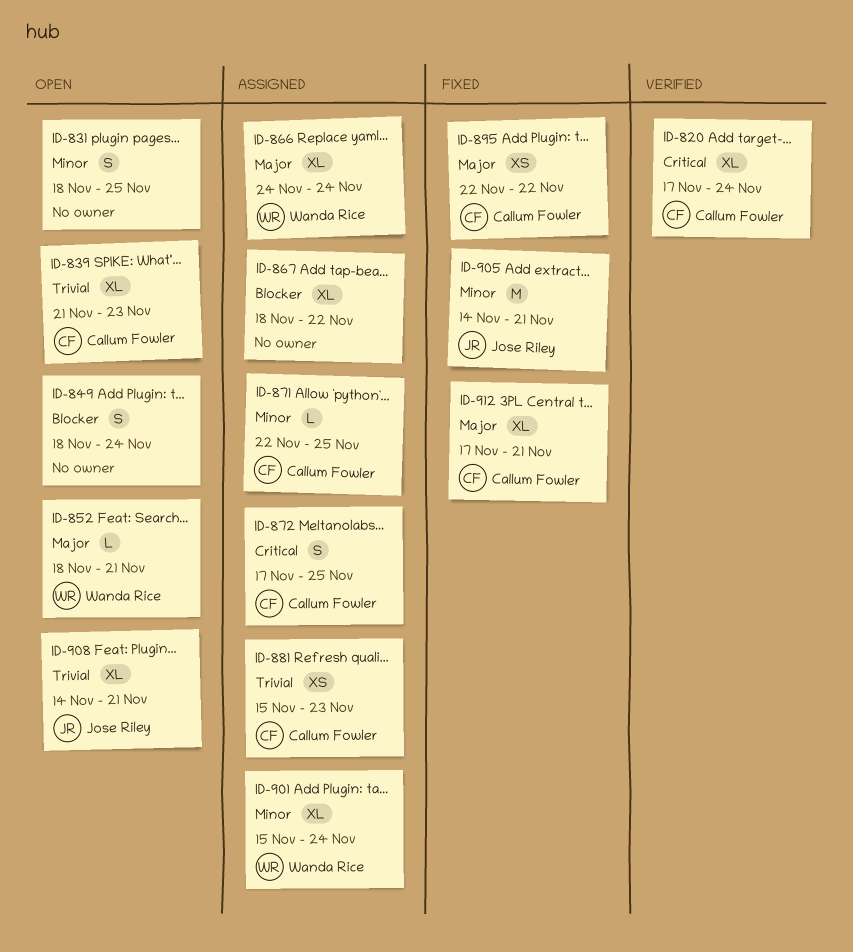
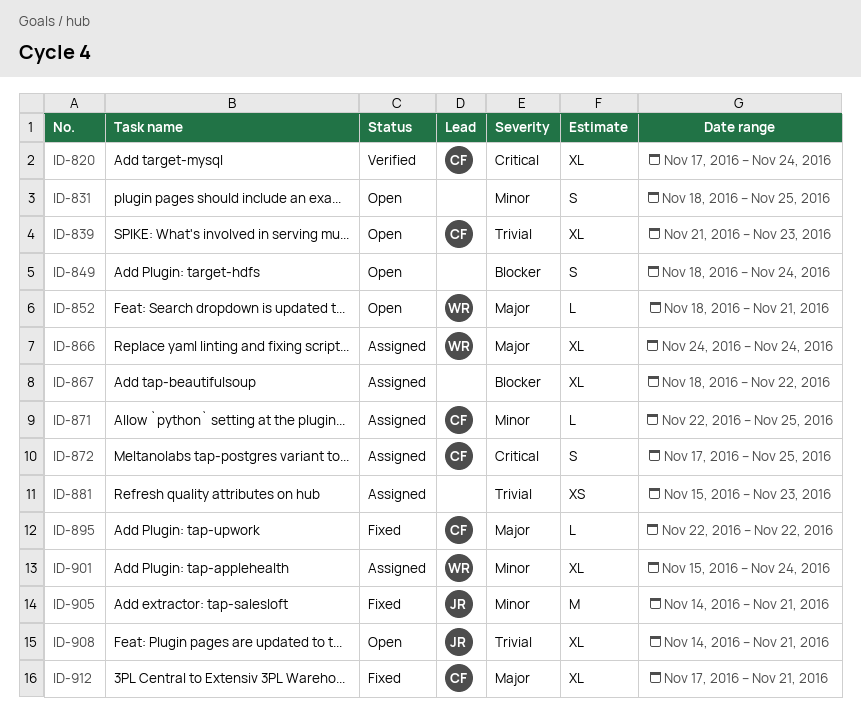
ID-881, owner: Callum Fowler -> none
ID-895, estimate: XS -> L

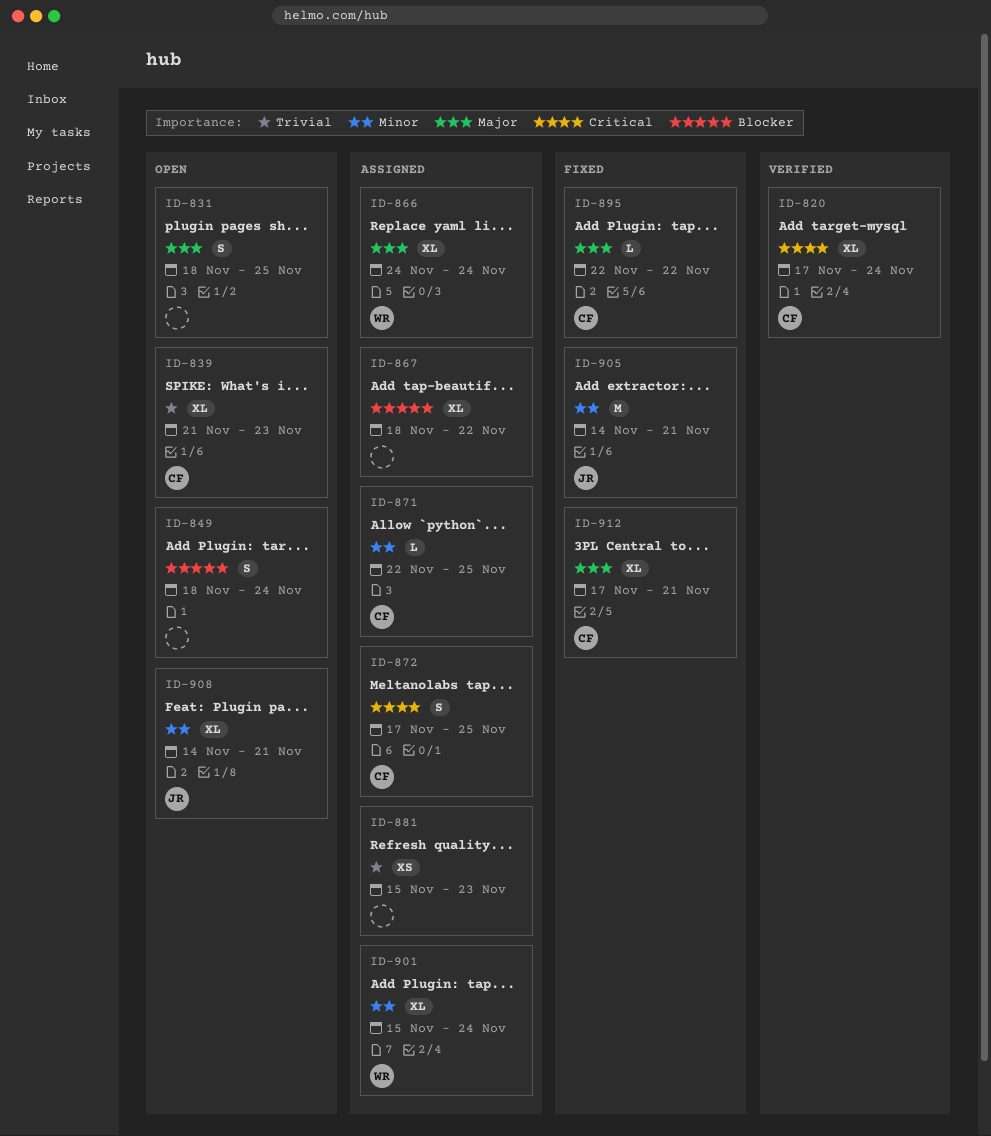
ID-831, priority: Minor -> Major
ID-852: present -> none
ID-908, priority: Trivial -> Minor

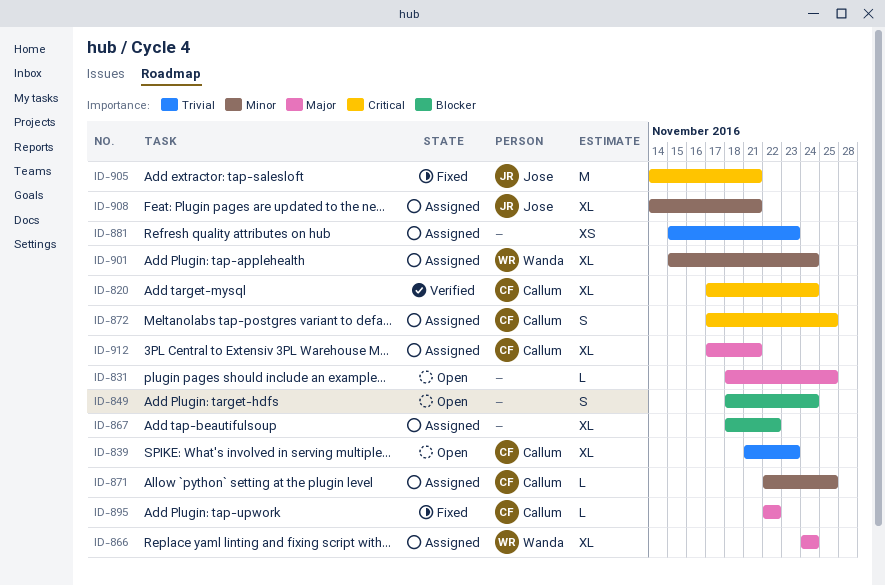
ID-831, estimate: S -> L
ID-905, priority: Minor -> Critical
ID-908, status: Open -> Assigned
ID-912, status: Fixed -> Assigned

